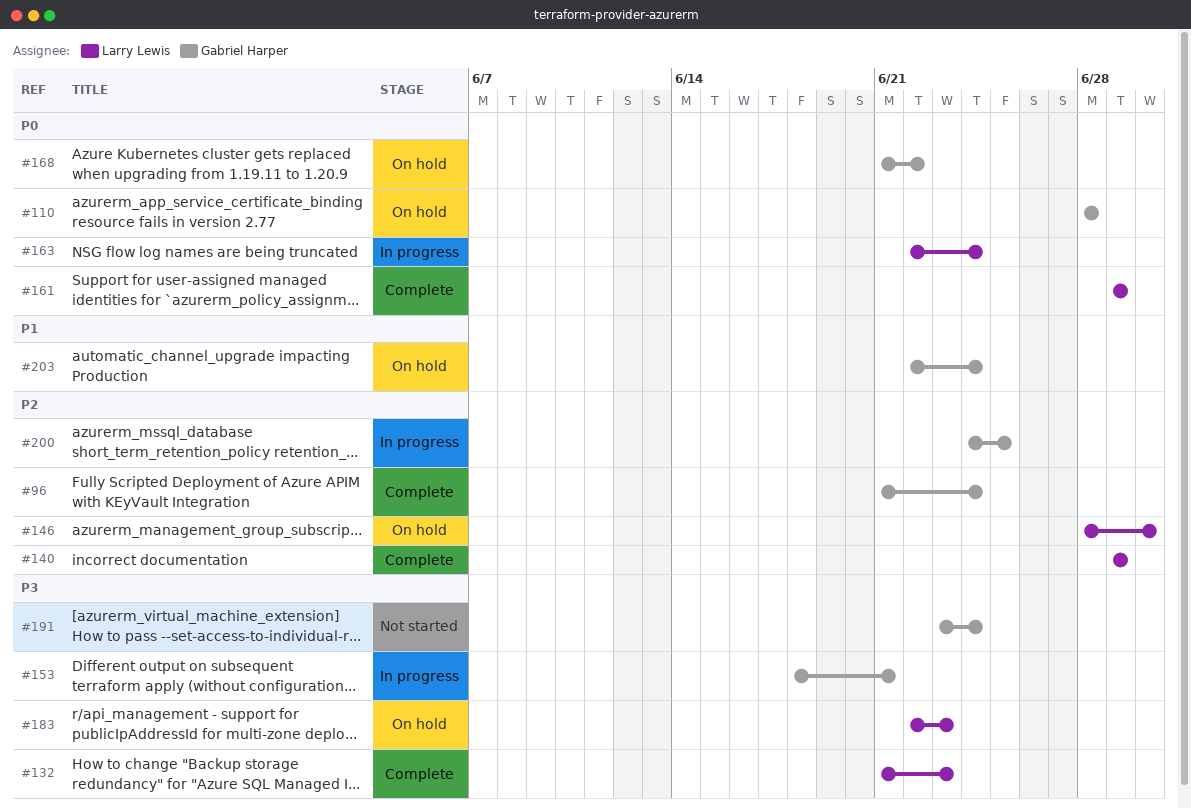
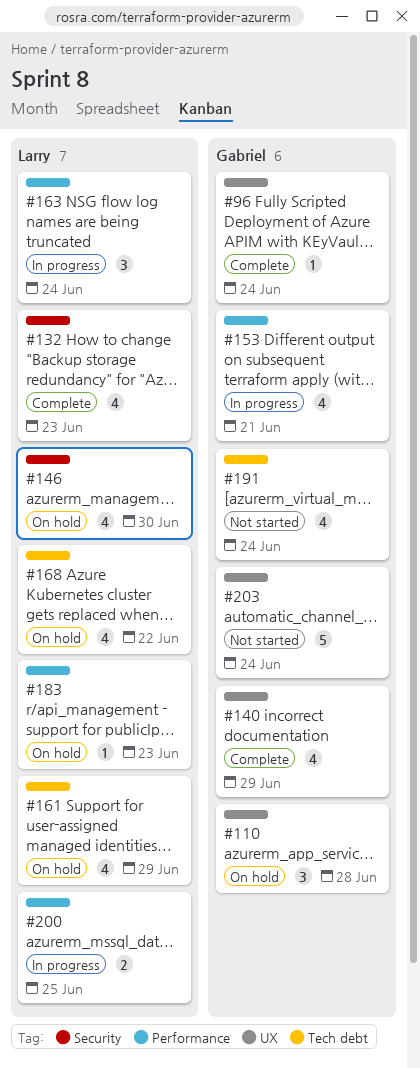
#140, owner: Larry Lewis -> Gabriel Harper
#161, status: Complete -> On hold
#168, owner: Gabriel Harper -> Larry Lewis
#200, owner: Gabriel Harper -> Larry Lewis
#203, status: On hold -> Not started

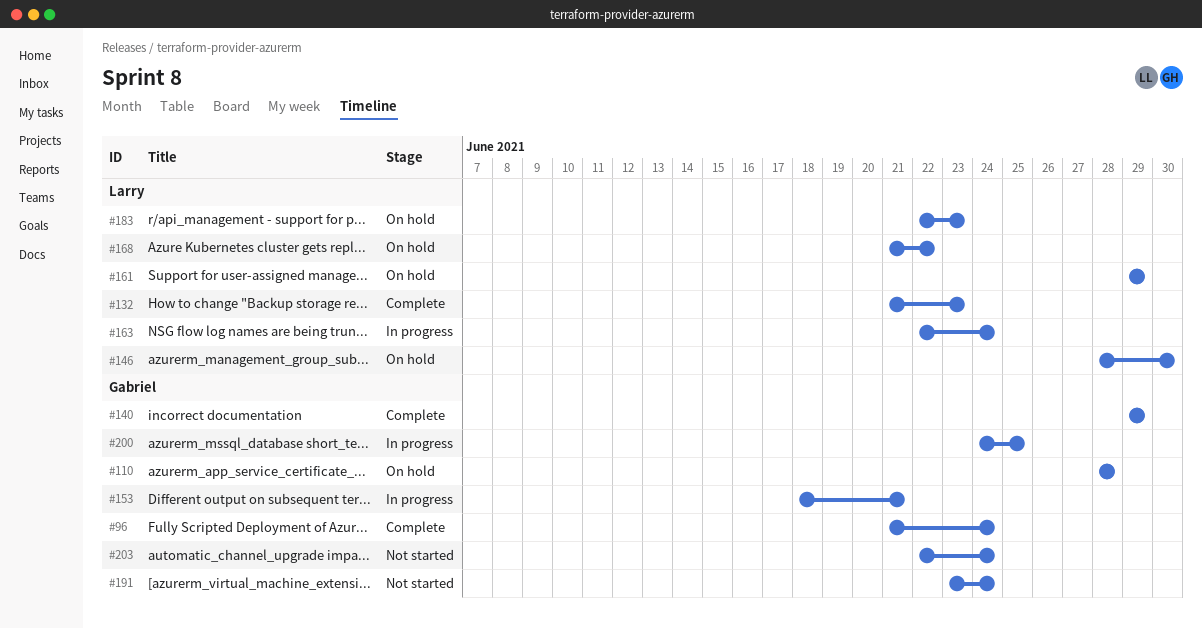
#200, owner: Larry -> Gabriel

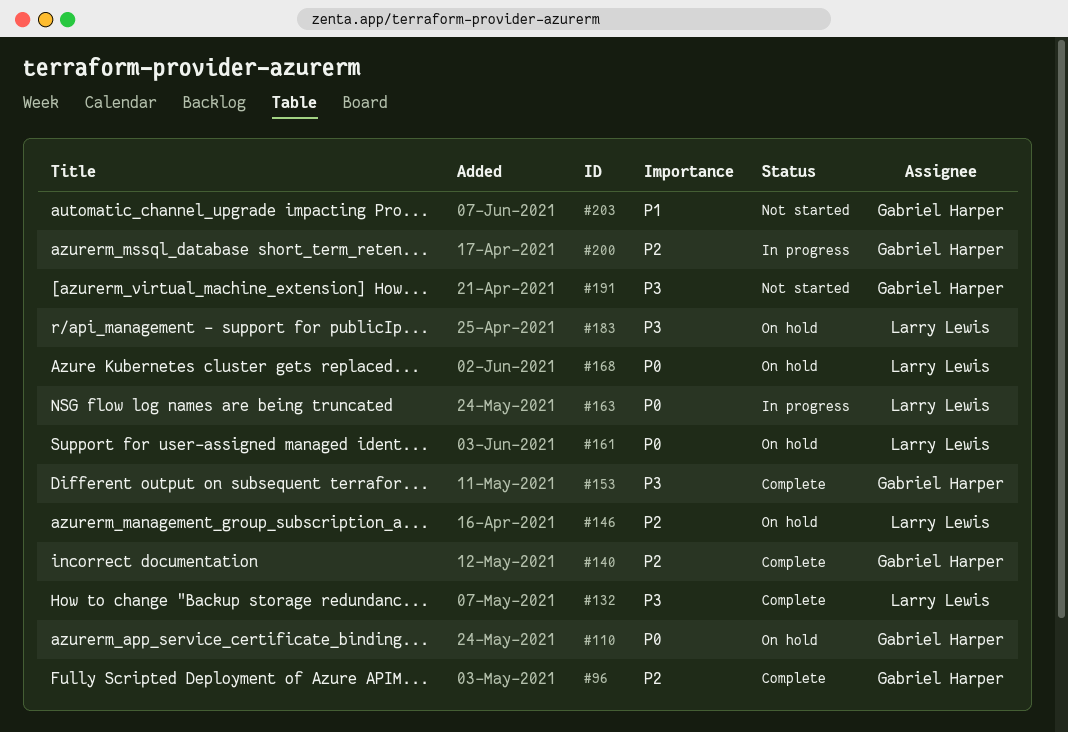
#153, status: In progress -> Complete

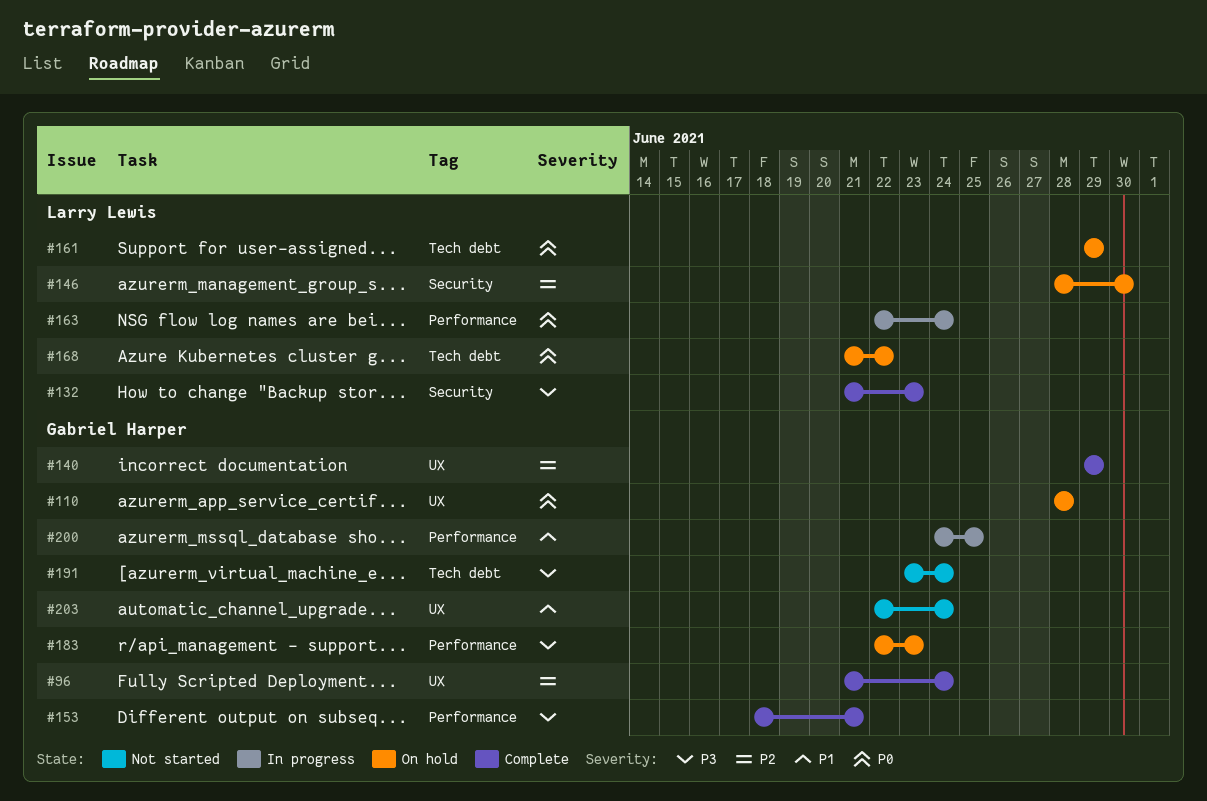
#183, owner: Larry Lewis -> Gabriel Harper
#200, priority: P2 -> P1

